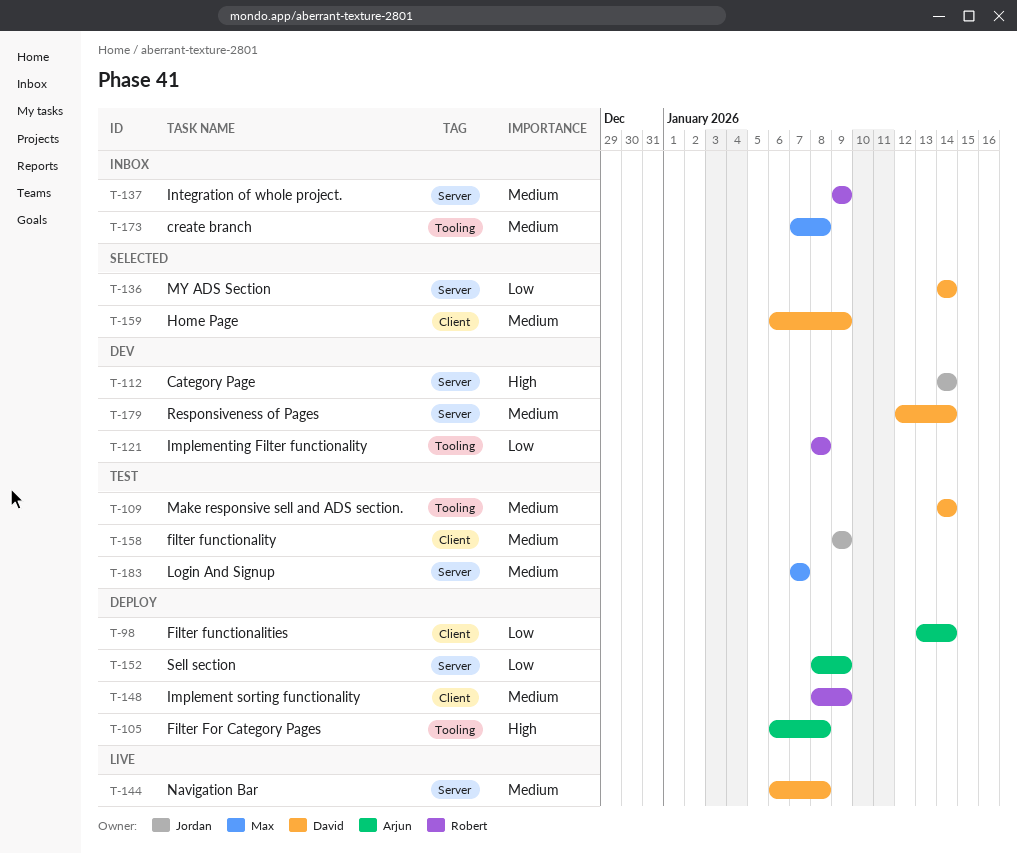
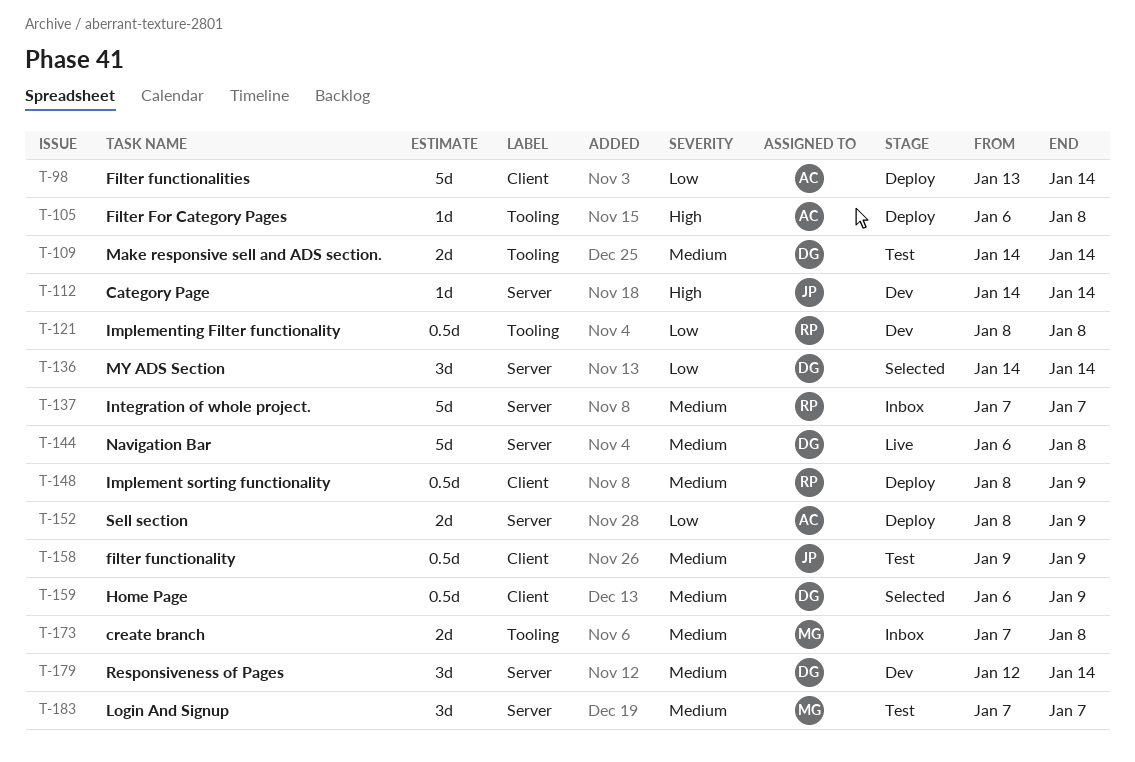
T-137, start: Jan 9 -> Jan 7
T-137, due: Jan 9 -> Jan 7

